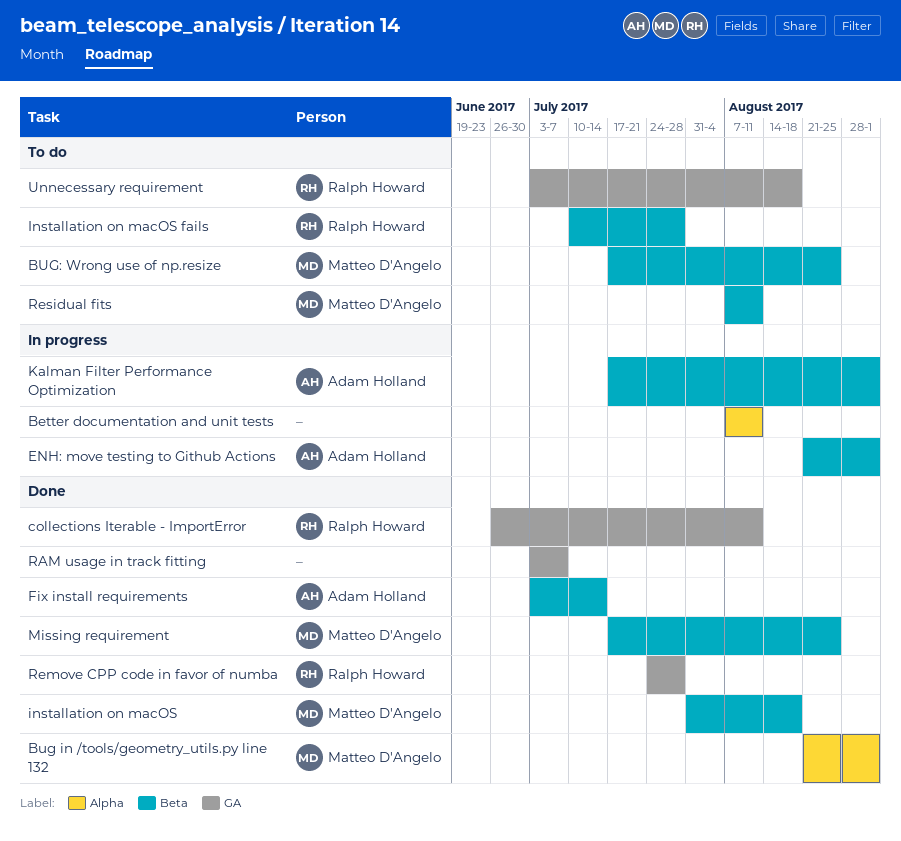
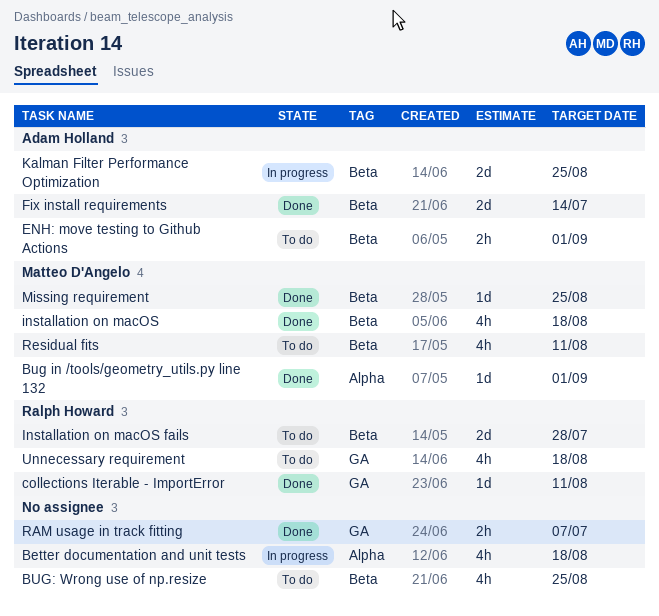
Better documentation and unit tests, due: Aug 11 -> Aug 18
BUG: Wrong use of np.resize, owner: Matteo D'Angelo -> none
ENH: move testing to Github Actions, status: In progress -> To do
Kalman Filter Performance Optimization, due: Sep 1 -> Aug 25
Remove CPP code in favor of numba: present -> none

